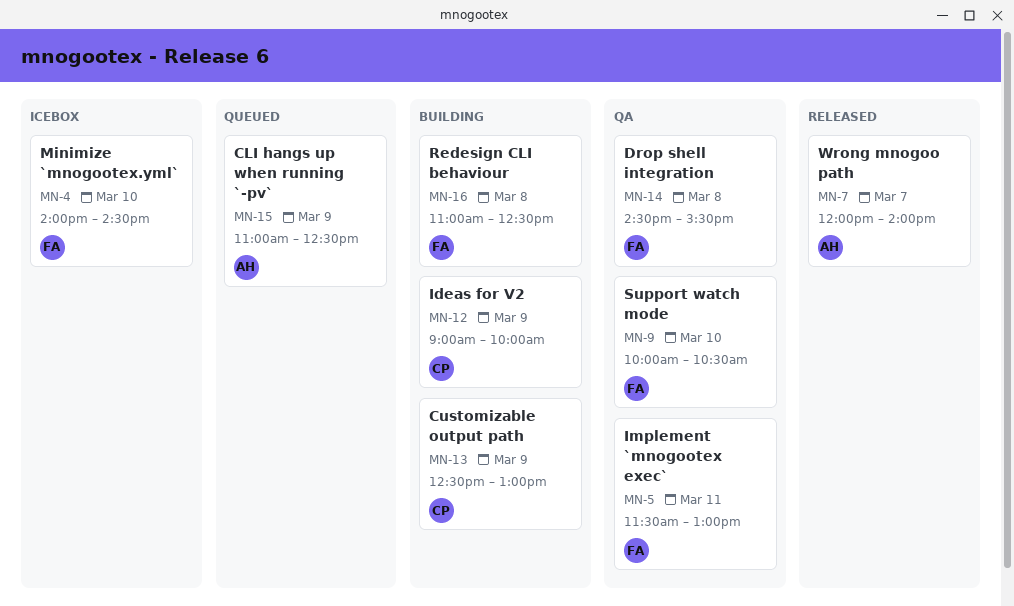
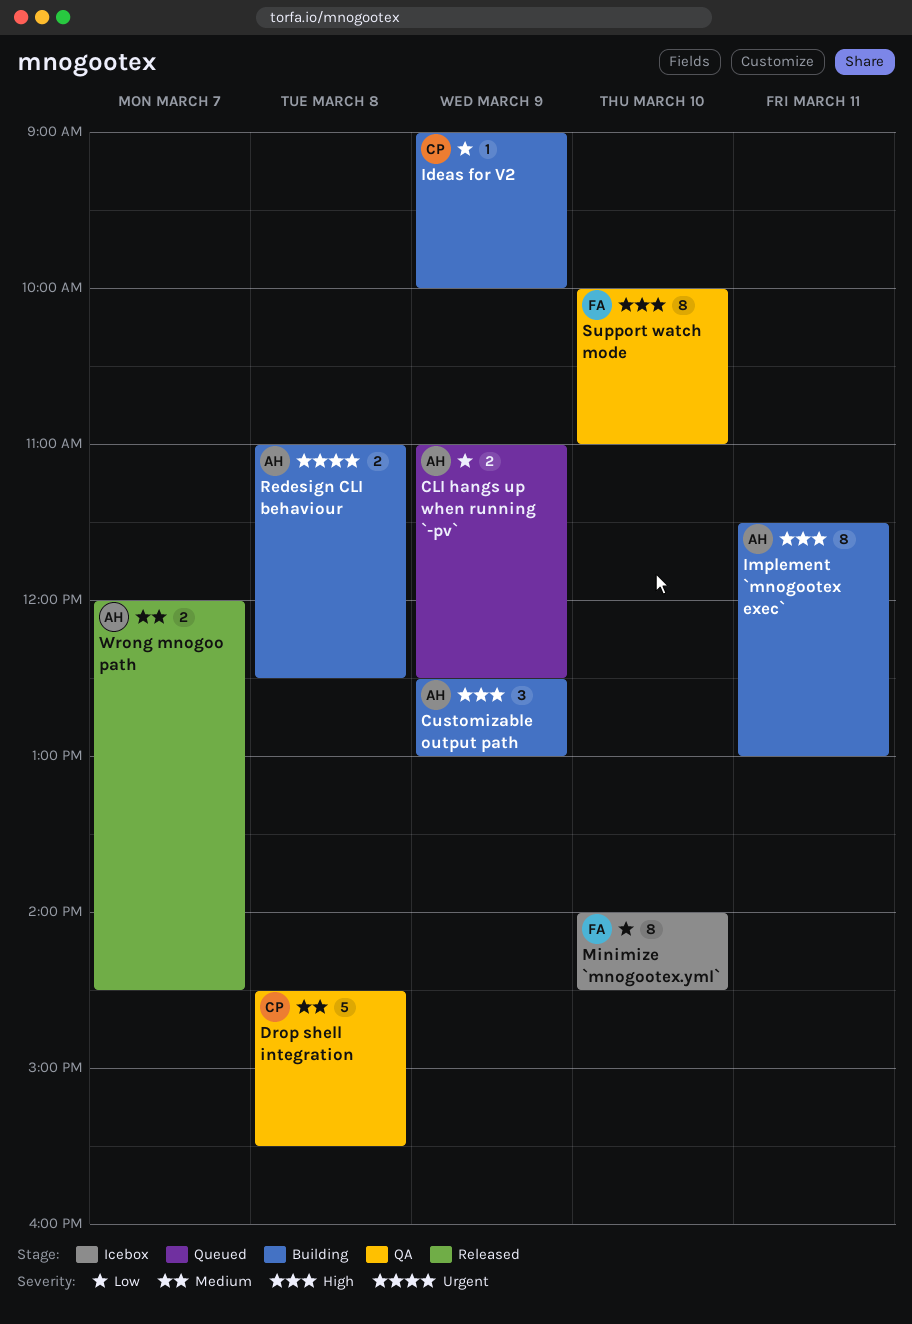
Customizable output path, owner: CP -> AH
Drop shell integration, owner: FA -> CP
Implement `mnogootex exec`, status: QA -> Building
Implement `mnogootex exec`, owner: FA -> AH
Redesign CLI behaviour, owner: FA -> AH
Support watch mode, ends: 10:30 -> 11:00
Wrong mnogoo path, ends: 14:00 -> 14:30

